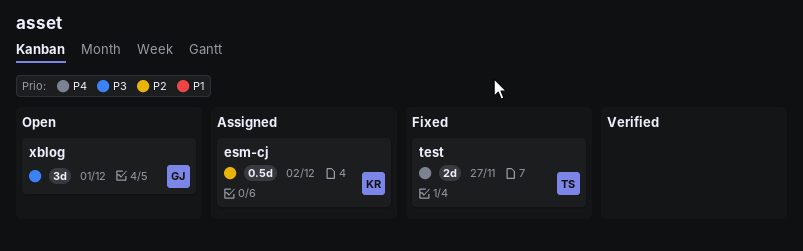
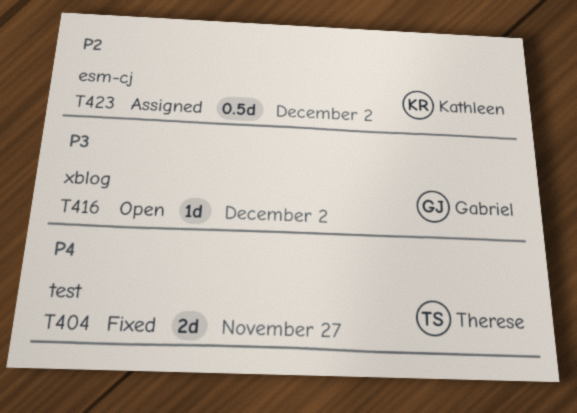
xblog, estimate: 3d -> 1d
xblog, due: Dec 1 -> Dec 2

